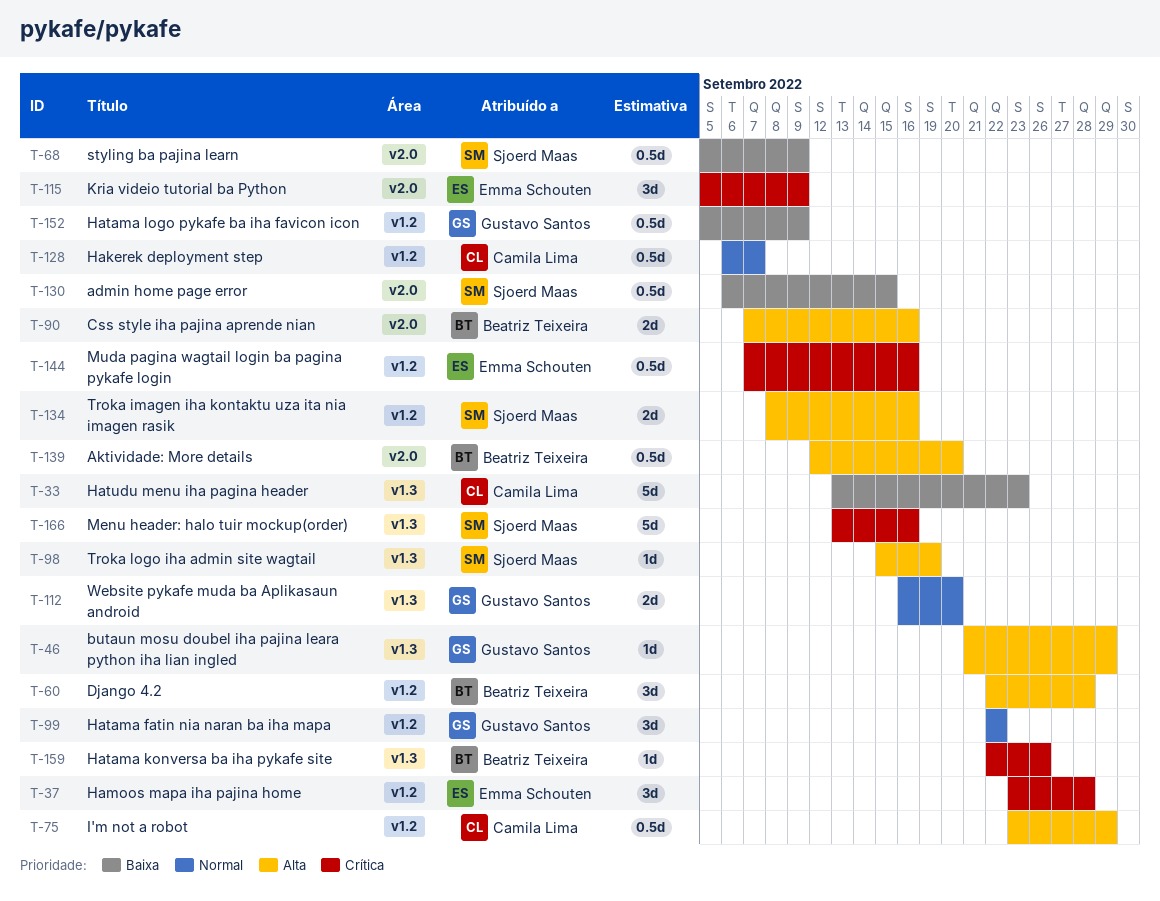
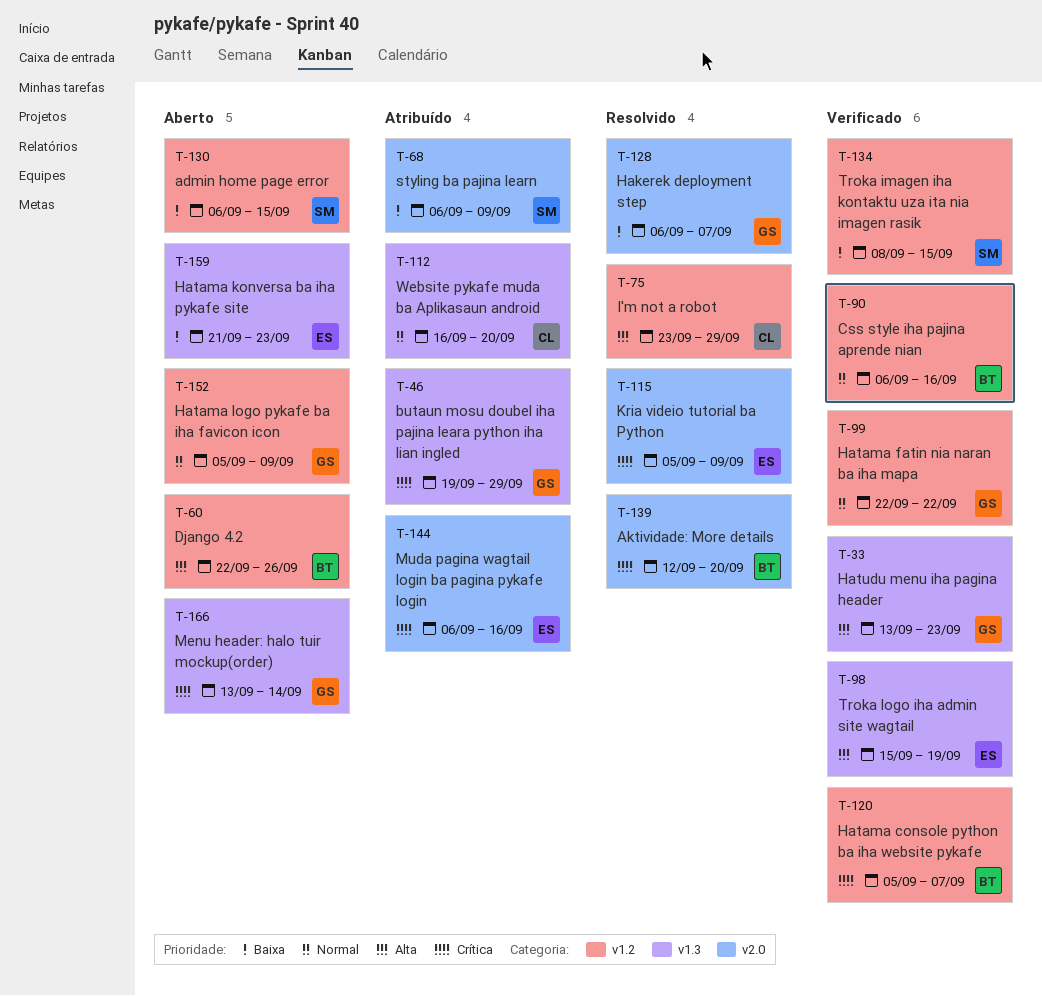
T-33, owner: Camila Lima -> Gustavo Santos
T-33, priority: Baixa -> Alta
T-37: present -> none
T-46, priority: Alta -> Crítica
T-46, start: Sep 21 -> Sep 19
T-60, due: Sep 28 -> Sep 26
T-68, start: Sep 5 -> Sep 6
T-90, priority: Alta -> Normal
T-90, label: v2.0 -> v1.2
T-90, start: Sep 7 -> Sep 6
T-98, owner: Sjoerd Maas -> Emma Schouten
T-112, owner: Gustavo Santos -> Camila Lima
T-120: none -> present
T-128, owner: Camila Lima -> Gustavo Santos
T-128, priority: Normal -> Baixa
T-128, label: v1.2 -> v2.0
T-130, label: v2.0 -> v1.2
T-134, priority: Alta -> Baixa
T-134, due: Sep 16 -> Sep 15
T-139, priority: Alta -> Crítica
T-144, label: v1.2 -> v2.0
T-144, start: Sep 7 -> Sep 6
T-152, priority: Baixa -> Normal
T-159, owner: Beatriz Teixeira -> Emma Schouten
T-159, priority: Crítica -> Baixa
T-159, start: Sep 22 -> Sep 21
T-159, due: Sep 26 -> Sep 23
T-166, owner: Sjoerd Maas -> Gustavo Santos
T-166, due: Sep 16 -> Sep 14

